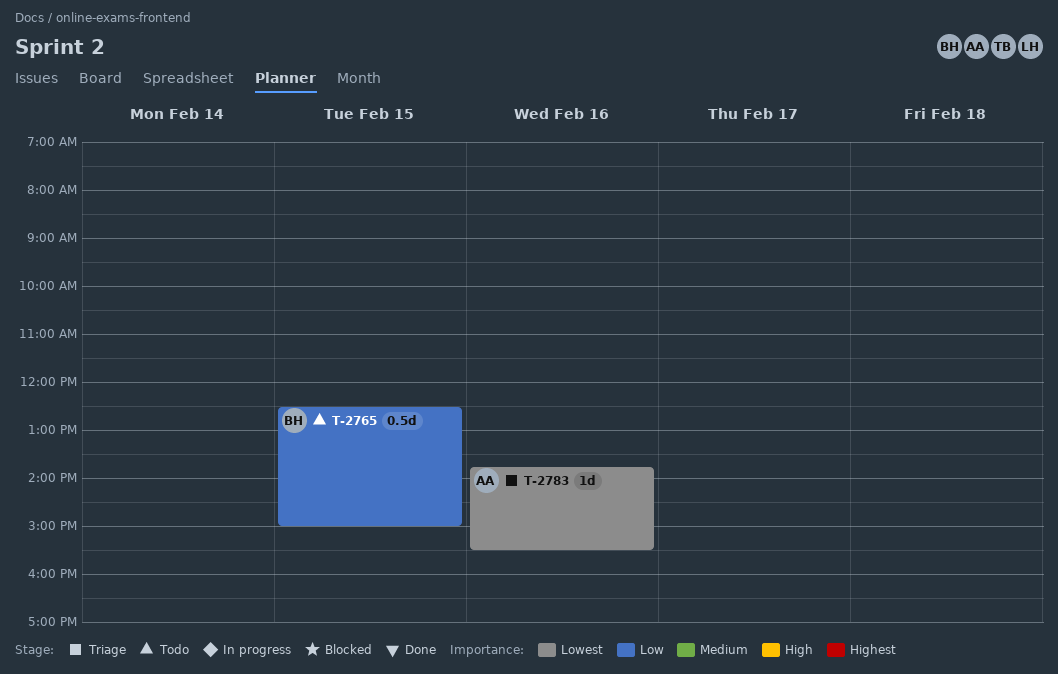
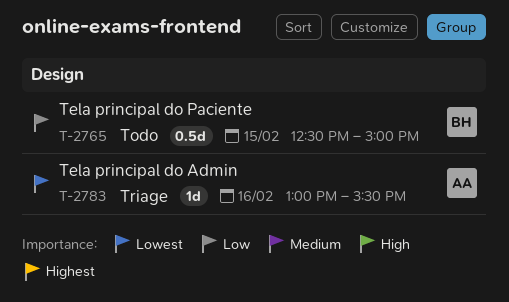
T-2783, begins: 13:45 -> 13:00

